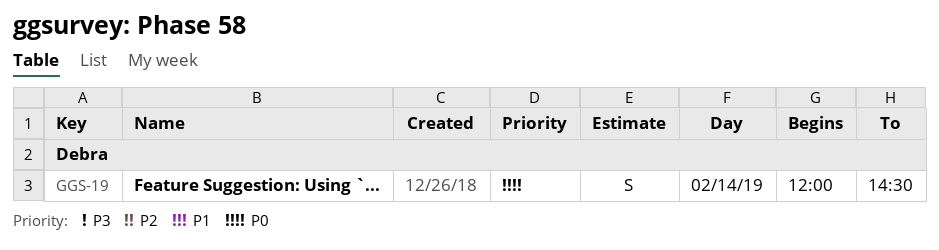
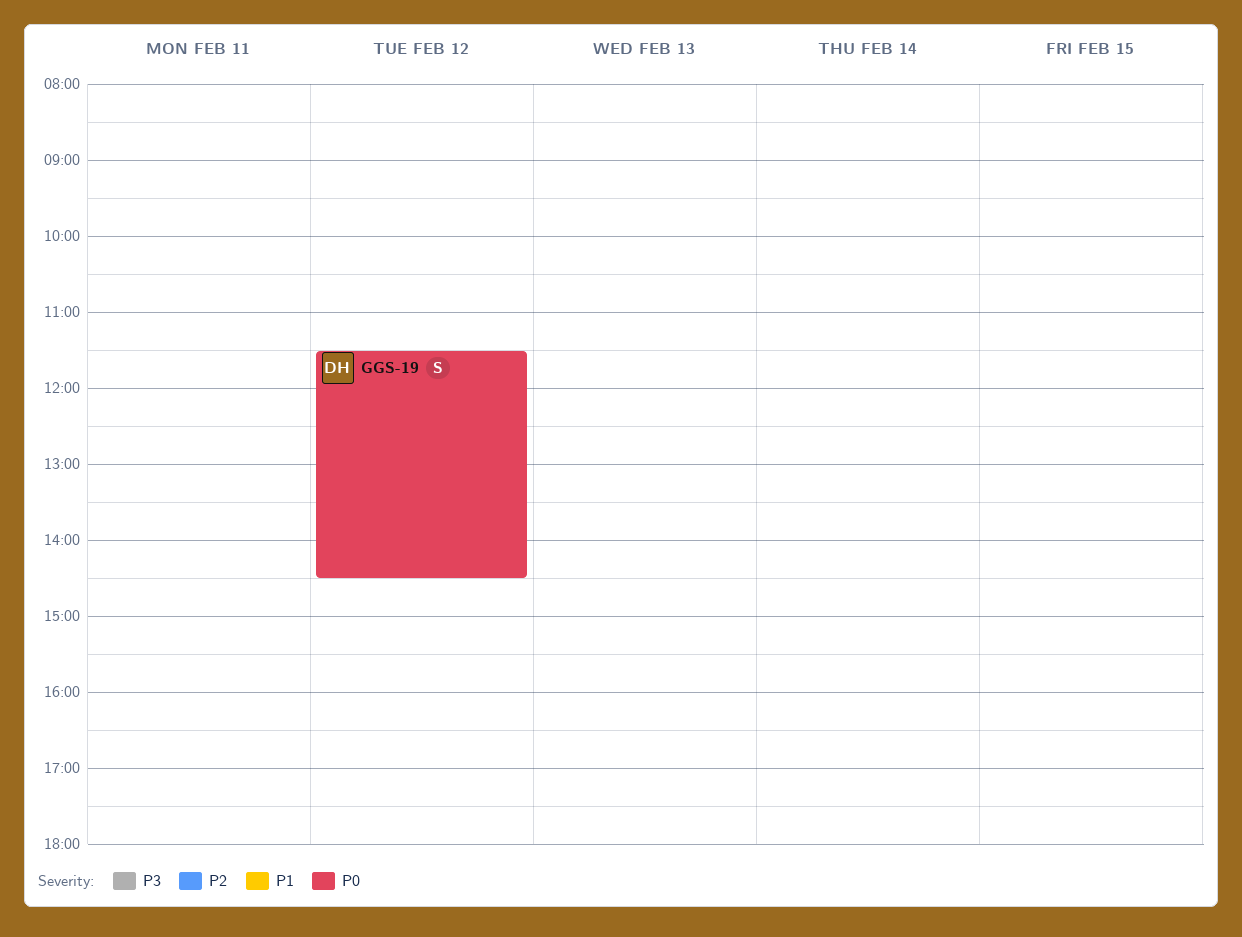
GGS-19, day: Feb 14 -> Feb 12
GGS-19, begins: 12:00 -> 11:30

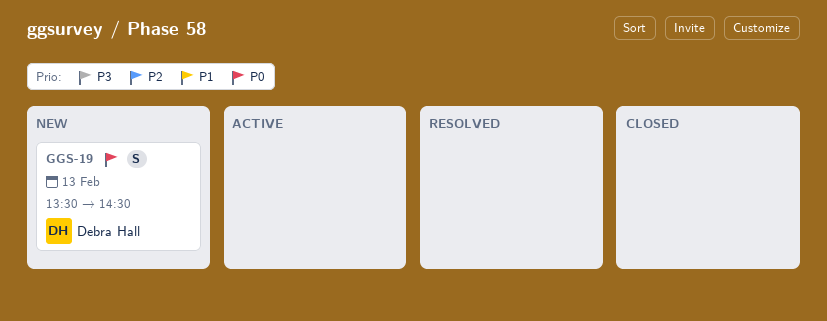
GGS-19, day: Feb 12 -> Feb 13
GGS-19, begins: 11:30 -> 13:30

